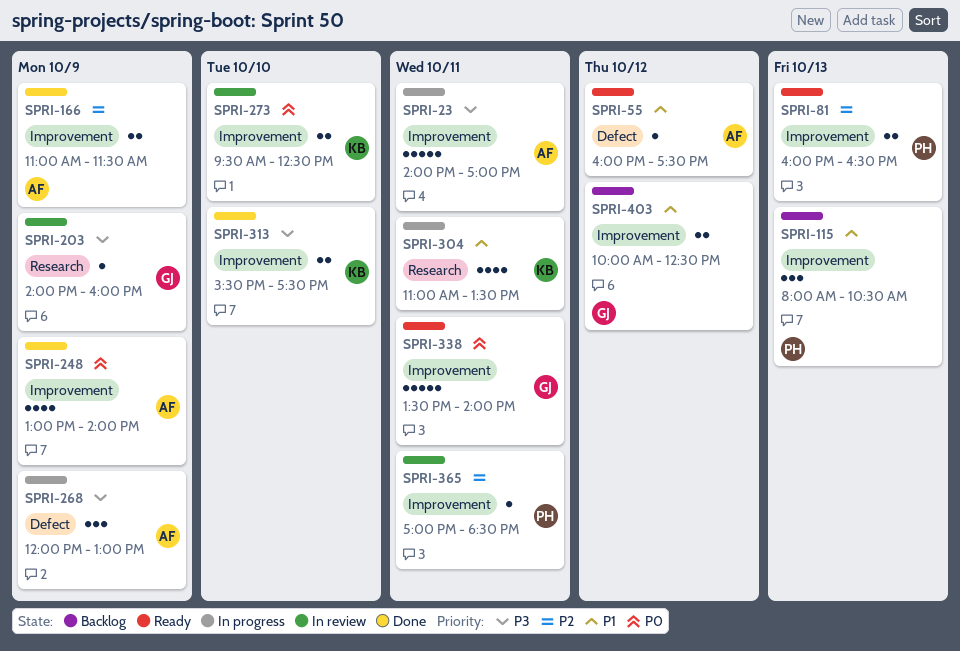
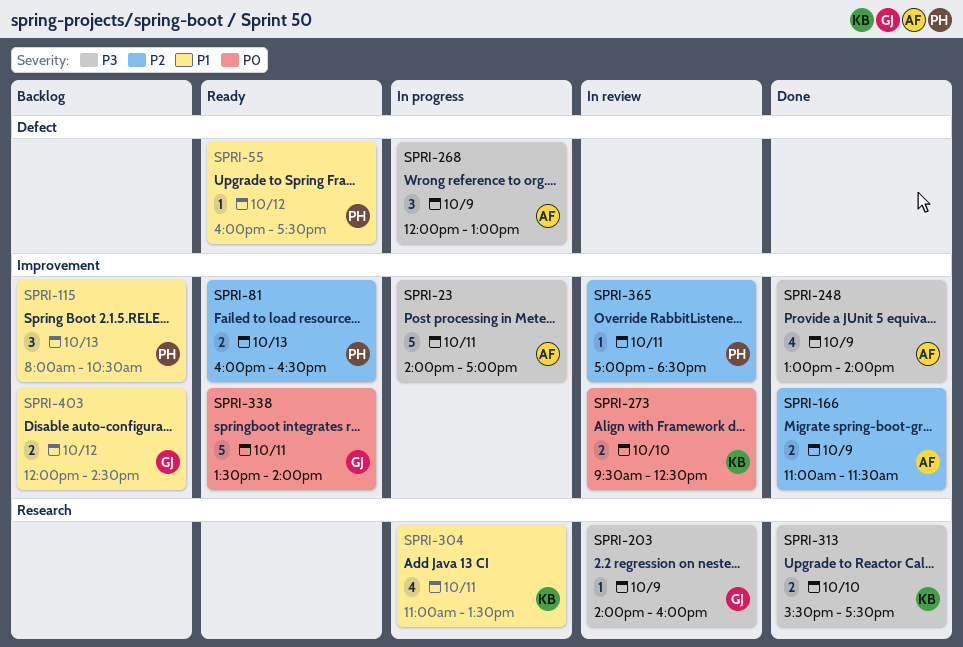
SPRI-55, owner: AF -> PH
SPRI-248, priority: P0 -> P3
SPRI-313, label: Improvement -> Research
SPRI-403, begins: 10:00 -> 12:00
SPRI-403, ends: 12:30 -> 14:30

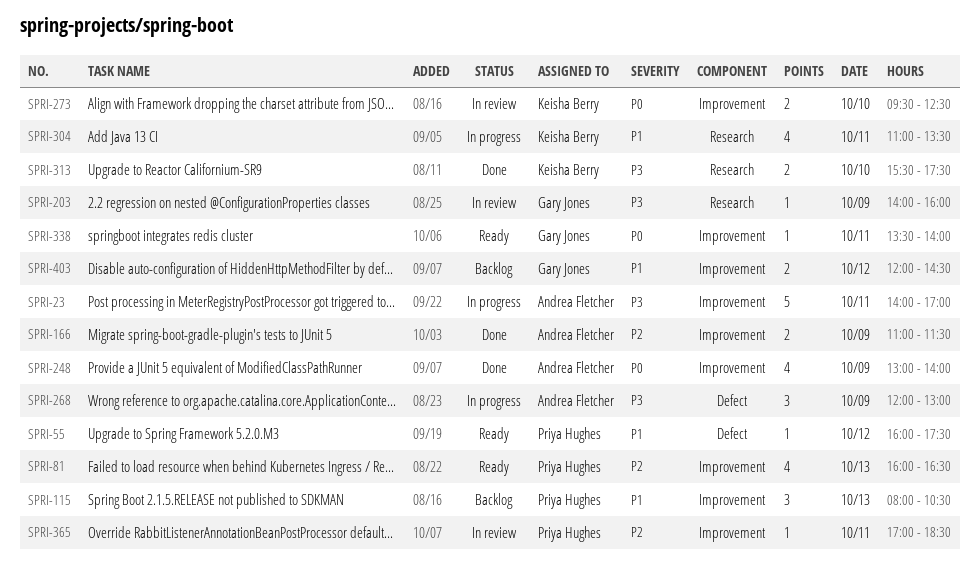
SPRI-81, estimate: 2 -> 4
SPRI-248, priority: P3 -> P0
SPRI-338, estimate: 5 -> 1

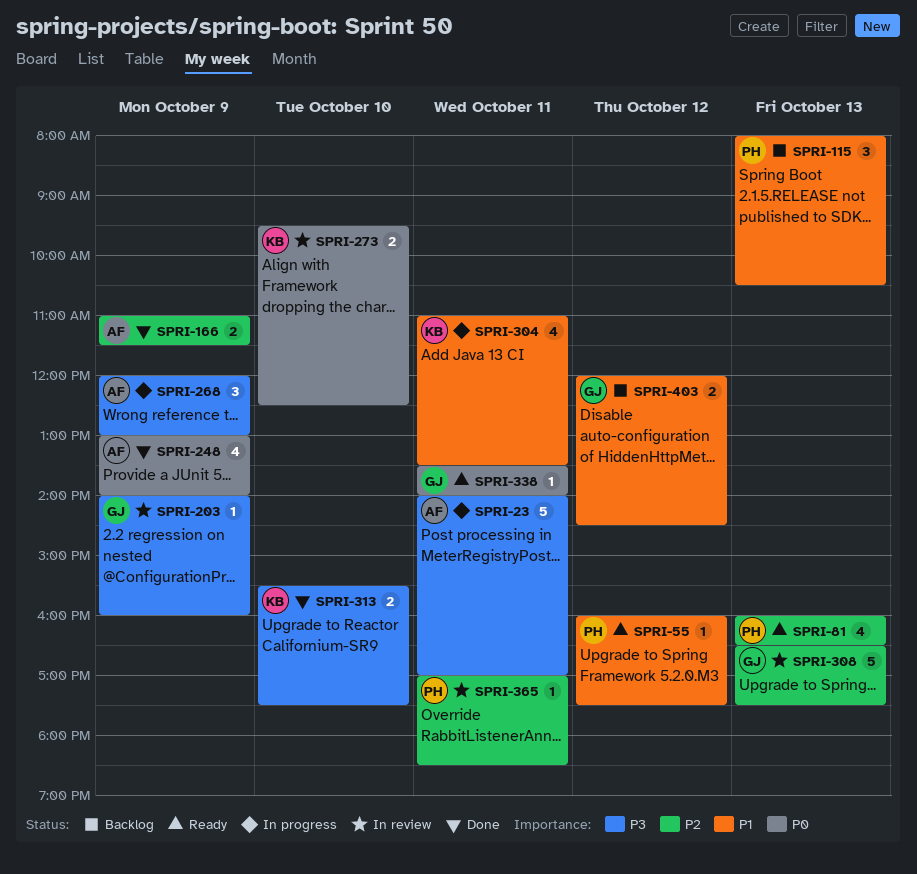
SPRI-308: none -> present

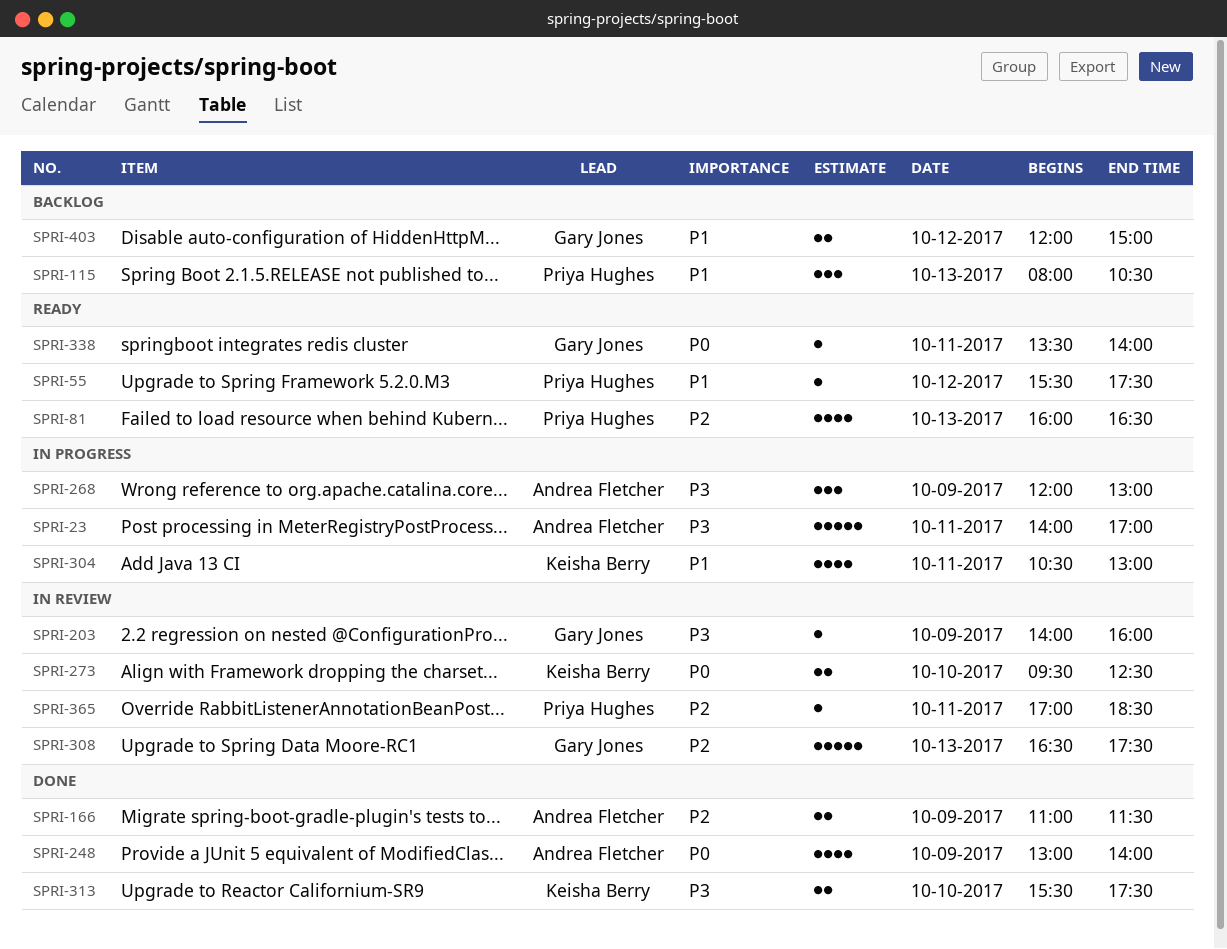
SPRI-55, begins: 16:00 -> 15:30
SPRI-304, begins: 11:00 -> 10:30
SPRI-304, ends: 13:30 -> 13:00
SPRI-403, ends: 14:30 -> 15:00

